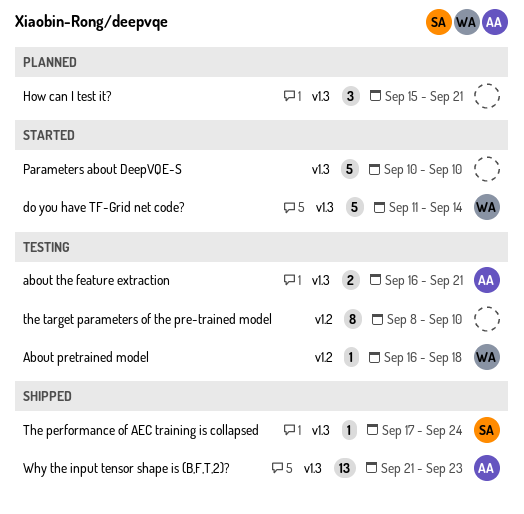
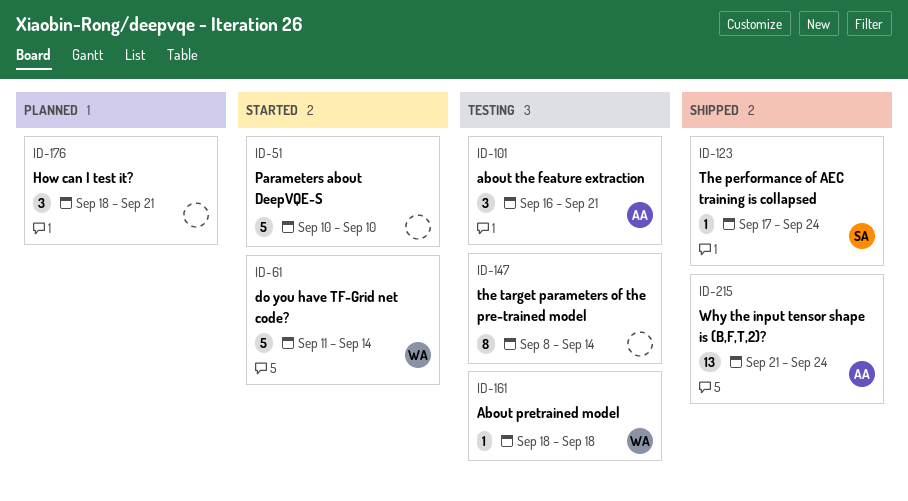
About pretrained model, start: Sep 16 -> Sep 18
about the feature extraction, estimate: 2 -> 3
How can I test it?, start: Sep 15 -> Sep 18
the target parameters of the pre-trained model, due: Sep 10 -> Sep 14
Why the input tensor shape is (B,F,T,2)?, due: Sep 23 -> Sep 24

